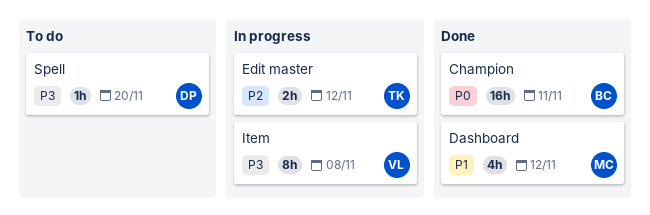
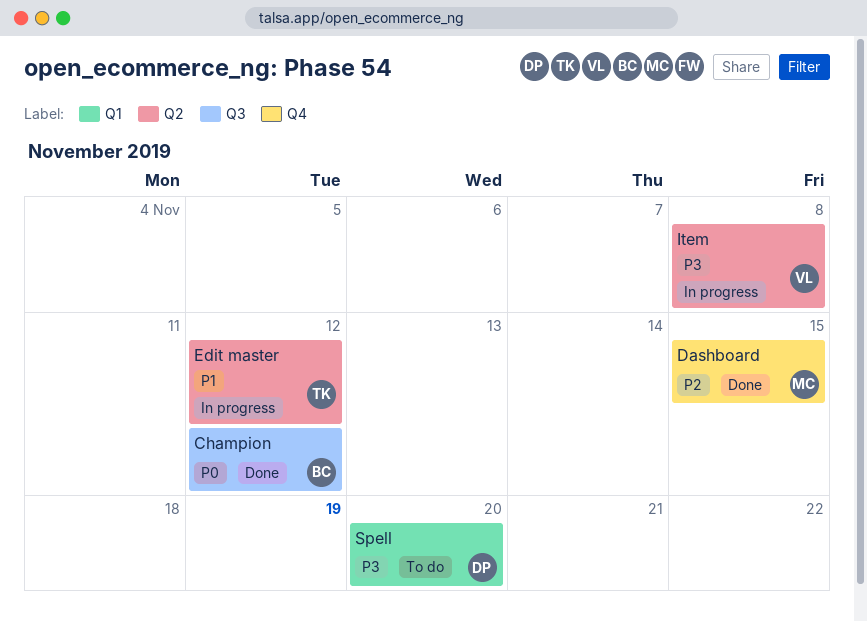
Champion, due: Nov 11 -> Nov 12
Dashboard, priority: P1 -> P2
Dashboard, due: Nov 12 -> Nov 15
Edit master, priority: P2 -> P1

